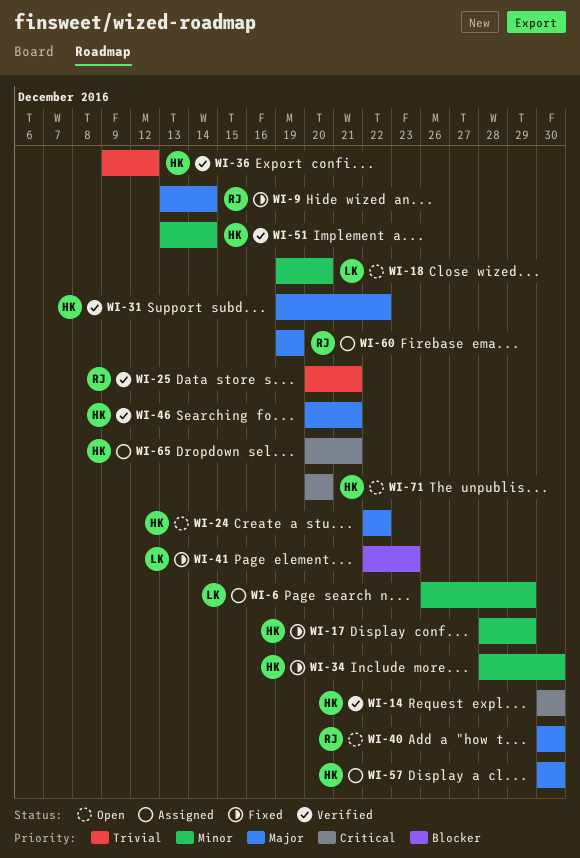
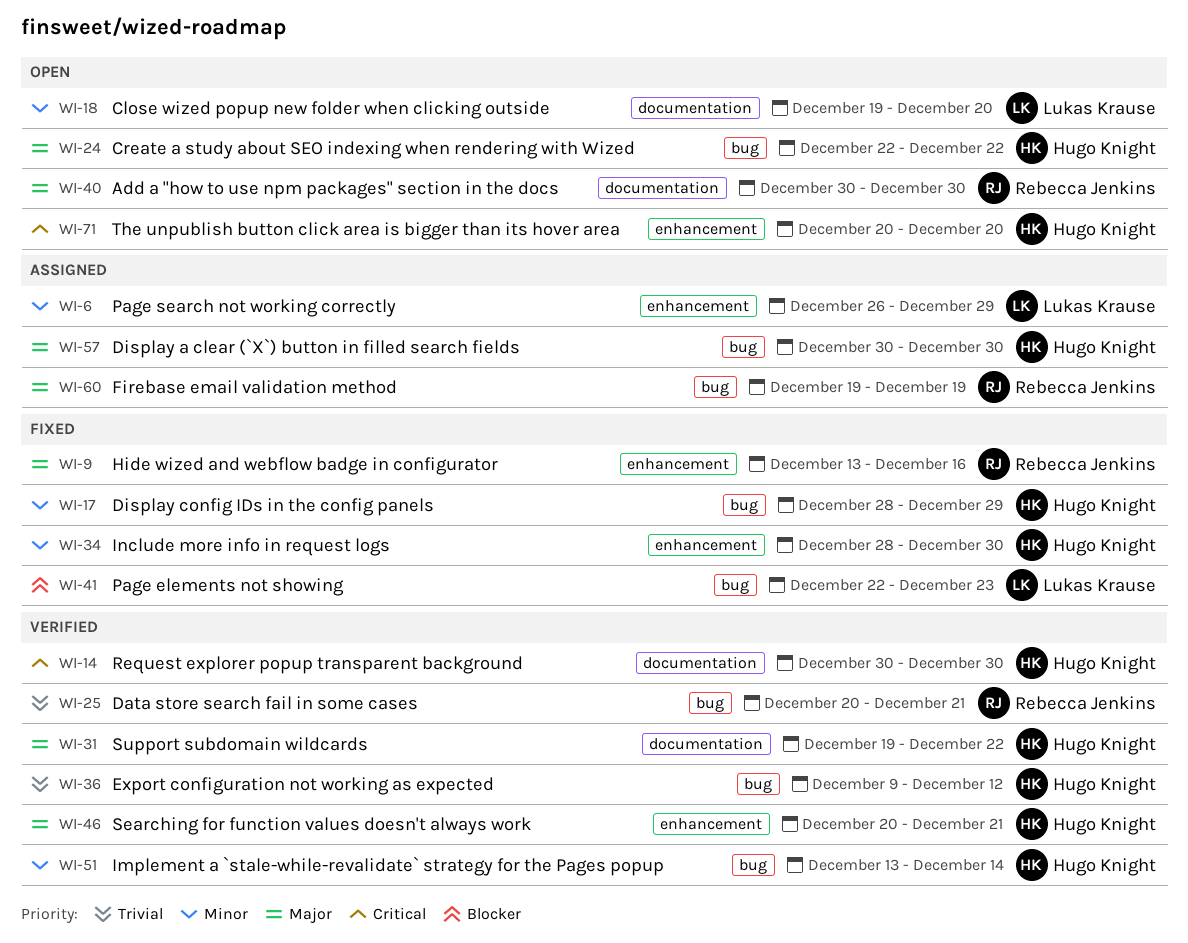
WI-9, due: Dec 14 -> Dec 16
WI-65: present -> none

